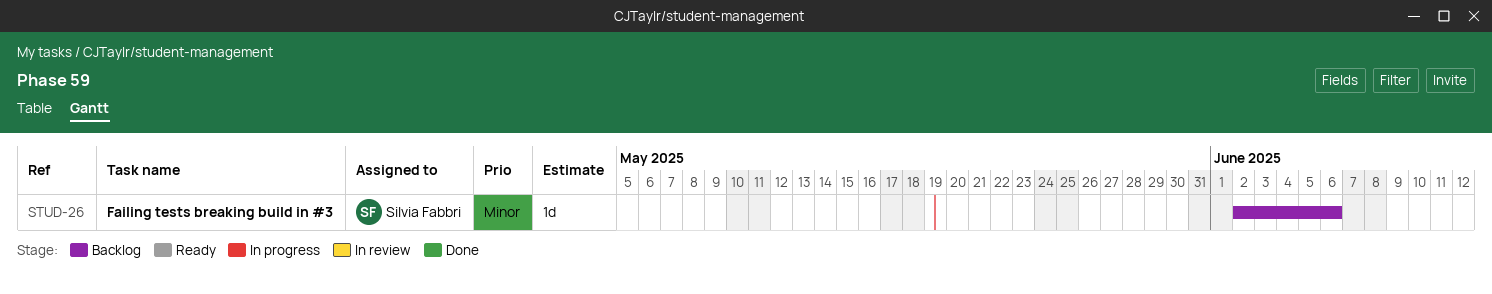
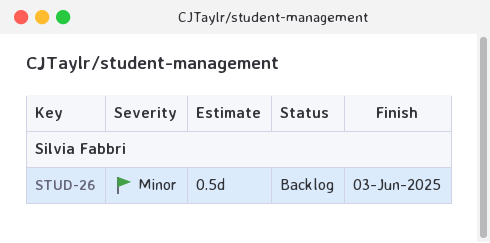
STUD-26, estimate: 1d -> 0.5d
STUD-26, due: Jun 6 -> Jun 3

